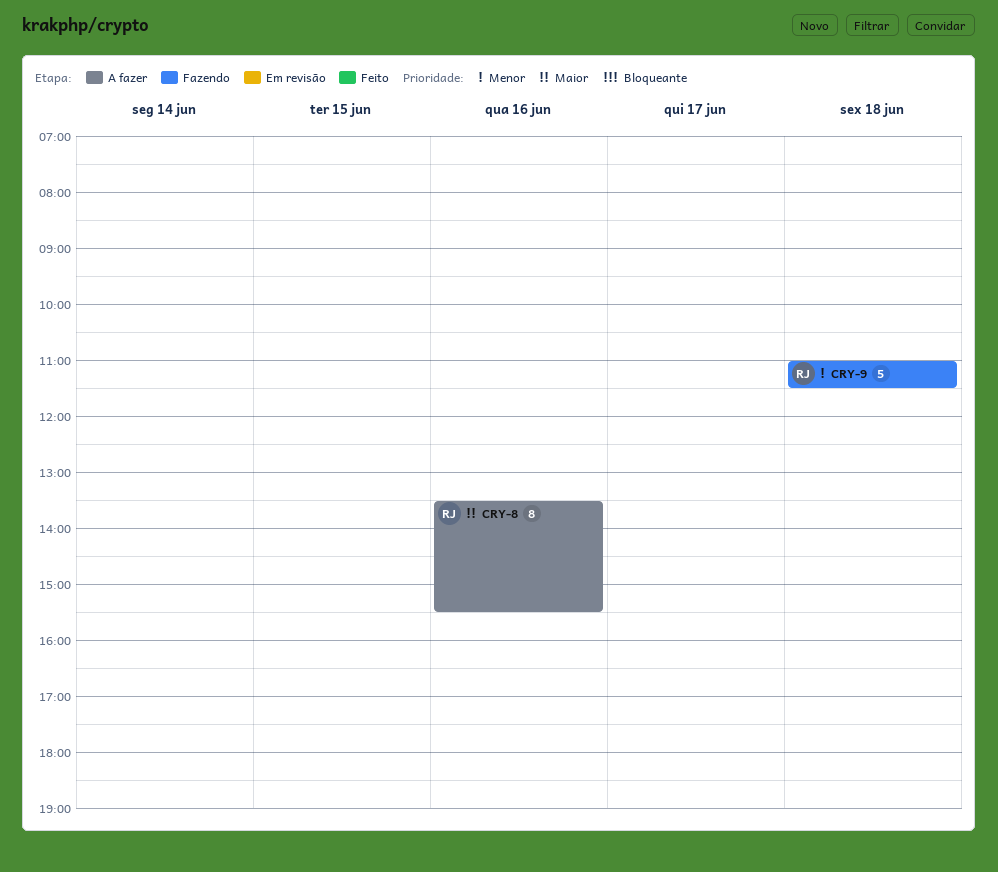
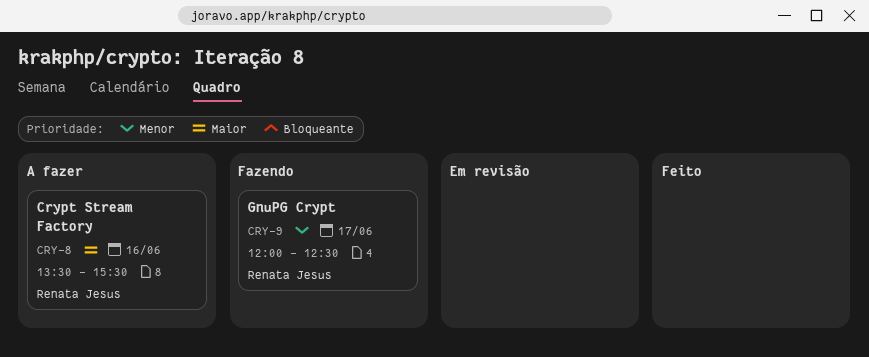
CRY-9, day: Jun 18 -> Jun 17
CRY-9, begins: 11:00 -> 12:00
CRY-9, ends: 11:30 -> 12:30

